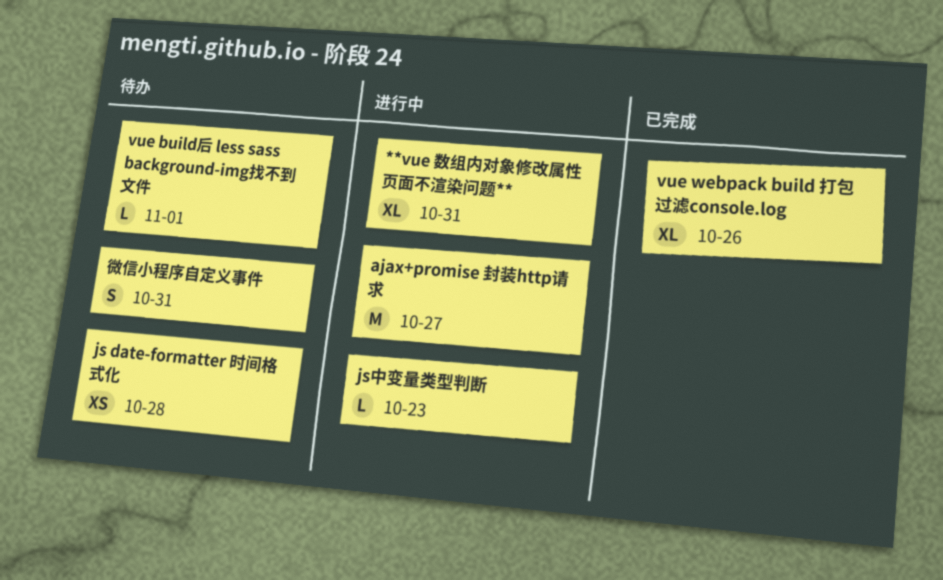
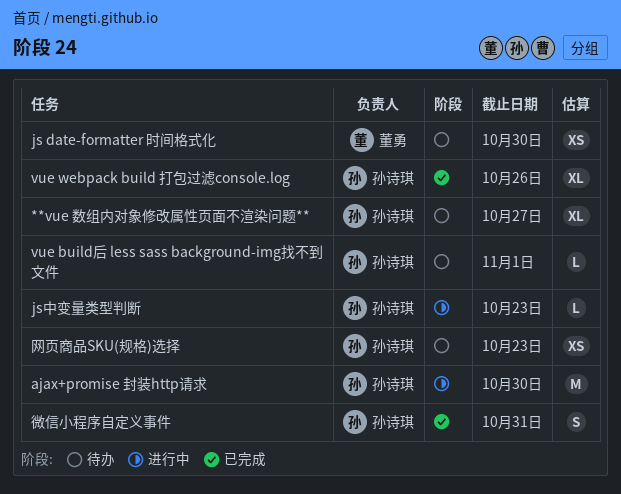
**vue 数组内对象修改属性页面不渲染问题**, status: 进行中 -> 待办
**vue 数组内对象修改属性页面不渲染问题**, due: Oct 31 -> Oct 27
ajax+promise 封装http请求, due: Oct 27 -> Oct 30
js date-formatter 时间格式化, due: Oct 28 -> Oct 30
微信小程序自定义事件, status: 待办 -> 已完成
网页商品SKU(规格)选择: none -> present

